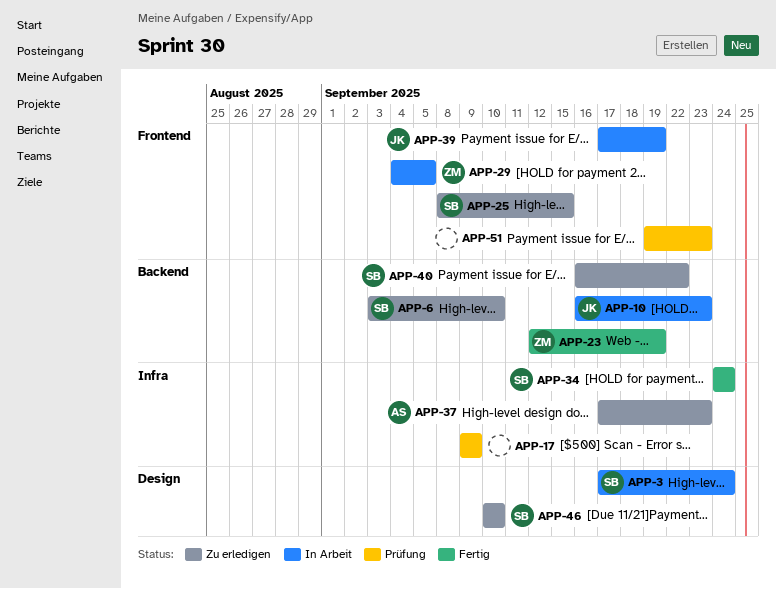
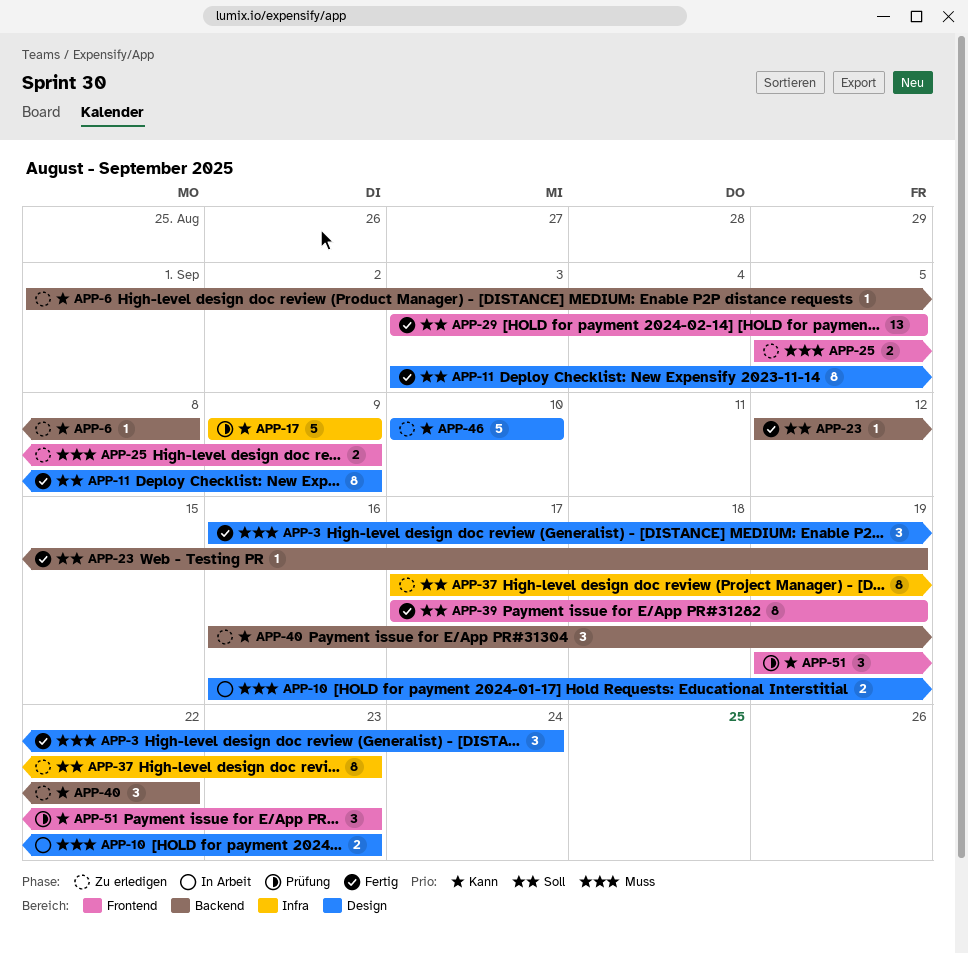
APP-3, status: In Arbeit -> Fertig
APP-3, start: Sep 17 -> Sep 16
APP-6, start: Sep 3 -> Sep 1
APP-6, due: Sep 10 -> Sep 8
APP-10, label: Backend -> Design
APP-11: none -> present
APP-25, start: Sep 8 -> Sep 5
APP-25, due: Sep 15 -> Sep 9
APP-29, status: In Arbeit -> Fertig
APP-29, start: Sep 4 -> Sep 3
APP-34: present -> none
APP-39, status: In Arbeit -> Fertig

